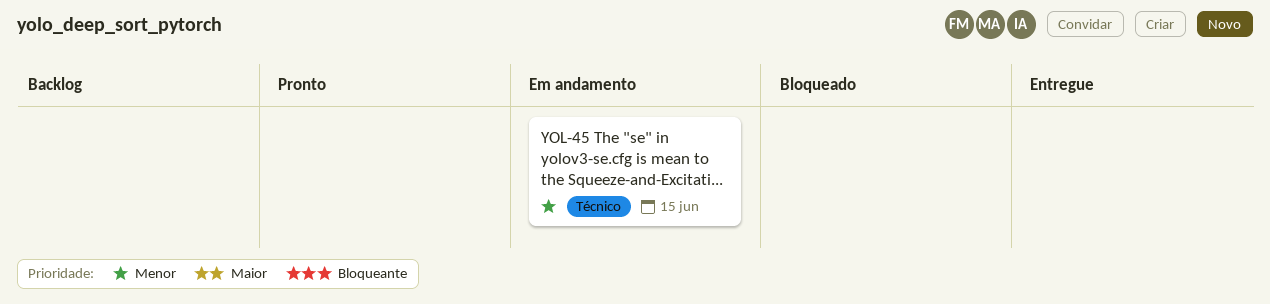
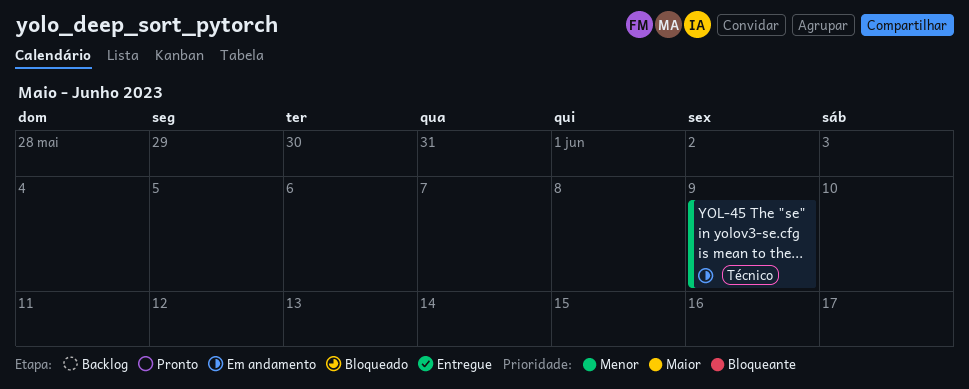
YOL-45, due: Jun 15 -> Jun 9

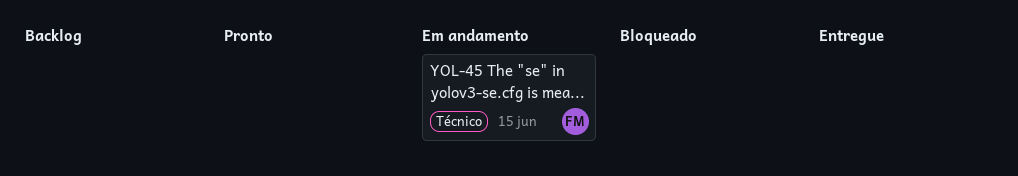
YOL-45, due: Jun 9 -> Jun 15

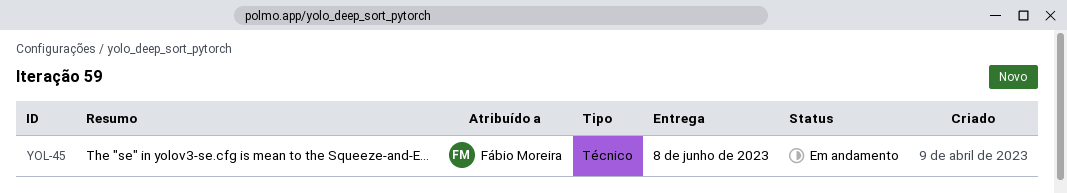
YOL-45, due: Jun 15 -> Jun 8

